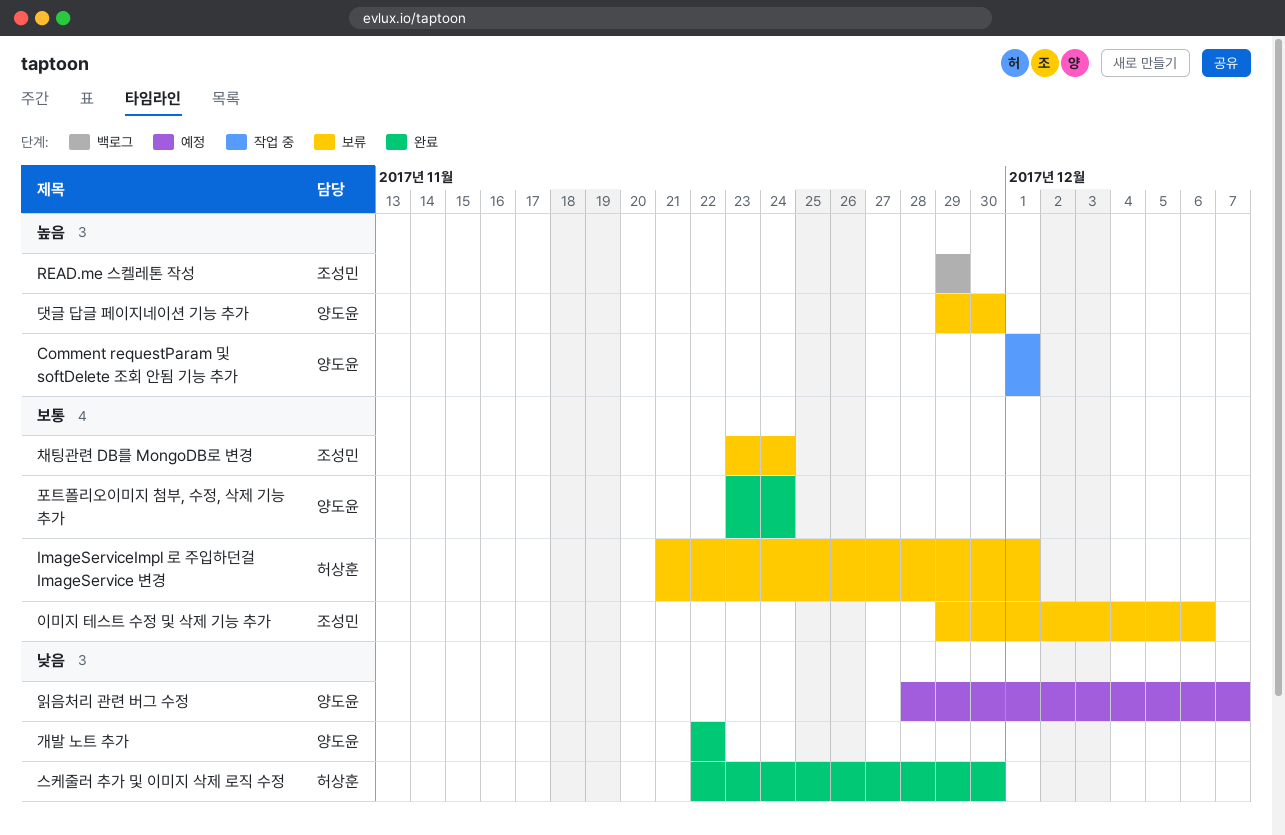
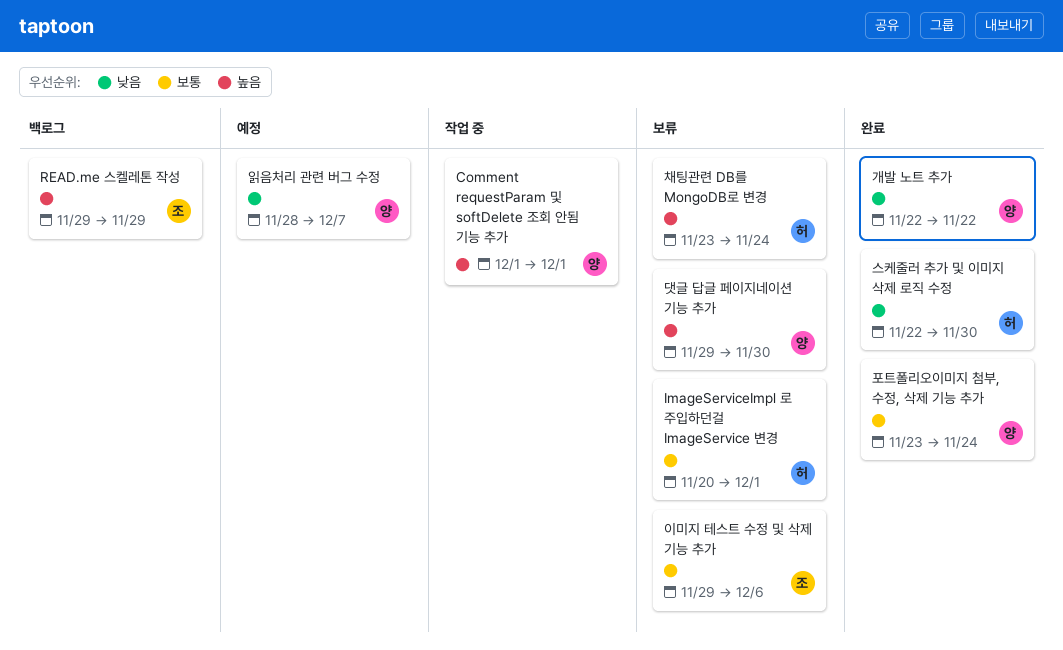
ImageServiceImpl 로 주입하던걸 ImageService 변경, start: Nov 21 -> Nov 20
채팅관련 DB를 MongoDB로 변경, owner: 조성민 -> 허상훈
채팅관련 DB를 MongoDB로 변경, priority: 보통 -> 높음

